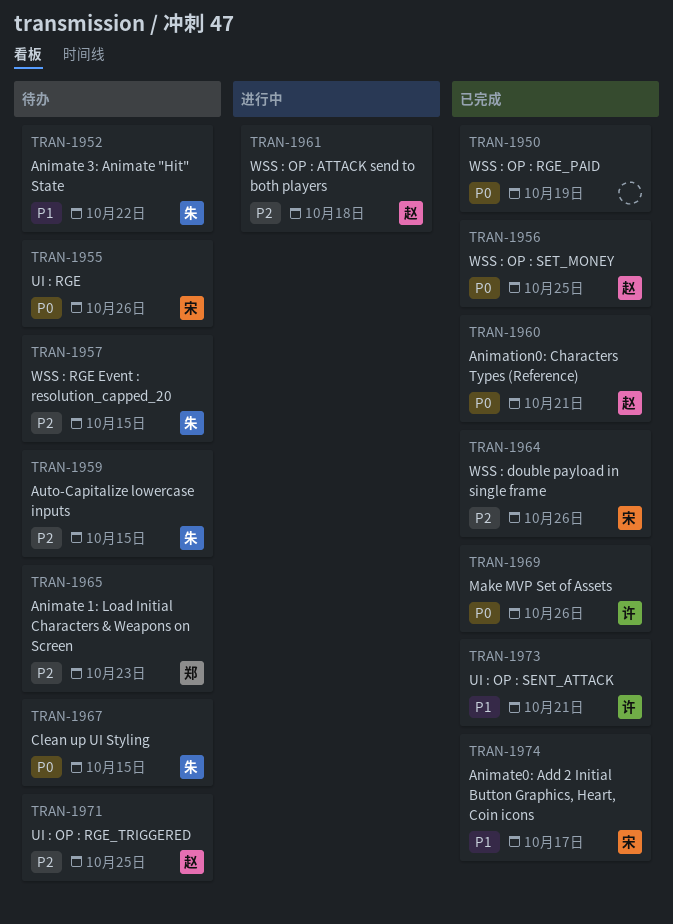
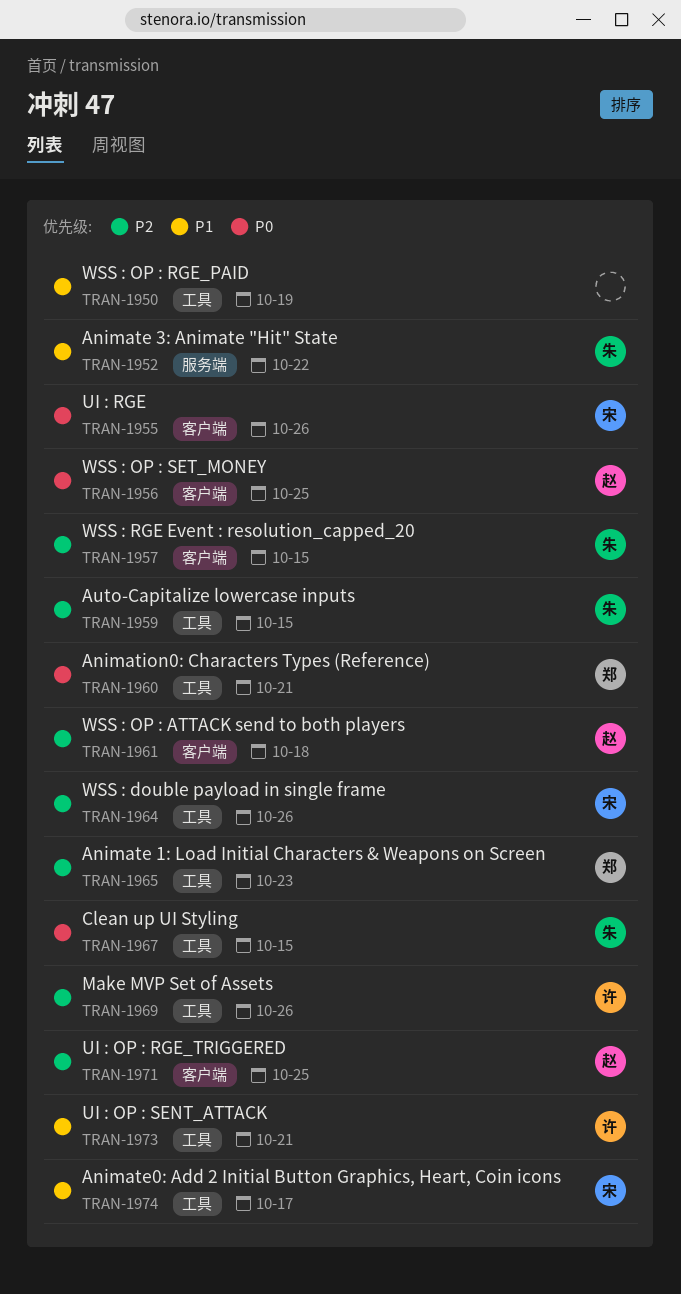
TRAN-1950, priority: P0 -> P1
TRAN-1960, owner: 赵 -> 郑
TRAN-1969, priority: P0 -> P2

